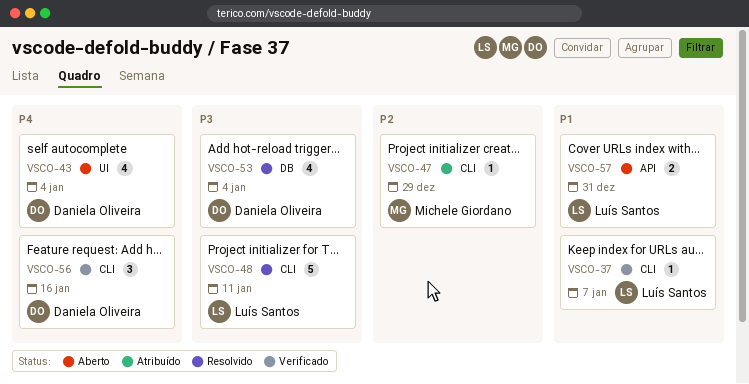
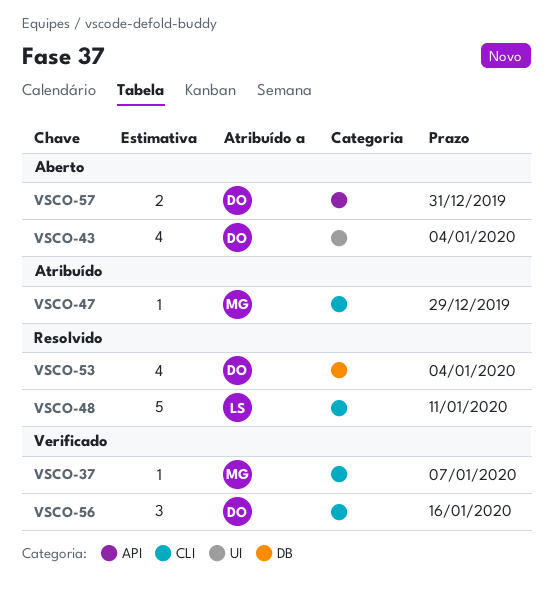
VSCO-37, owner: Luís Santos -> Michele Giordano
VSCO-57, owner: Luís Santos -> Daniela Oliveira

